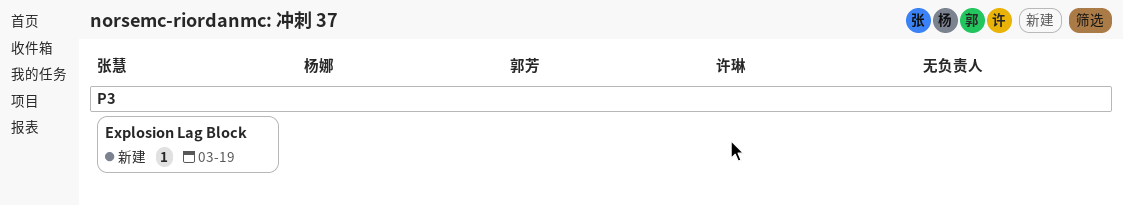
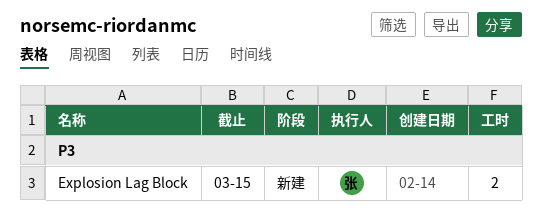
Explosion Lag Block, estimate: 1 -> 2
Explosion Lag Block, due: Mar 19 -> Mar 15

